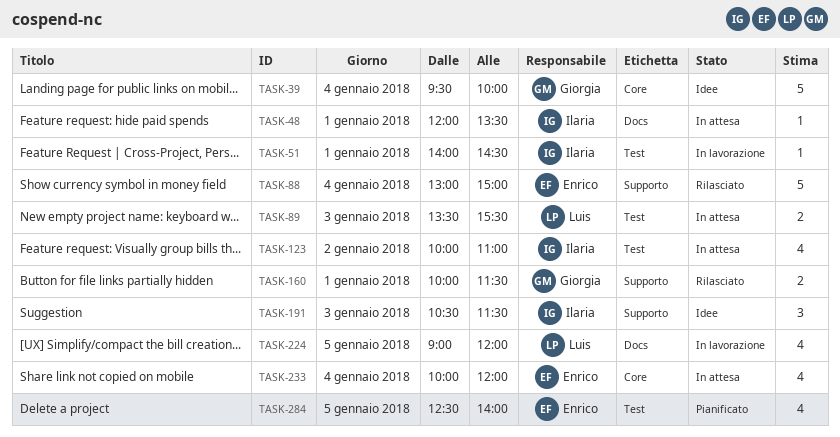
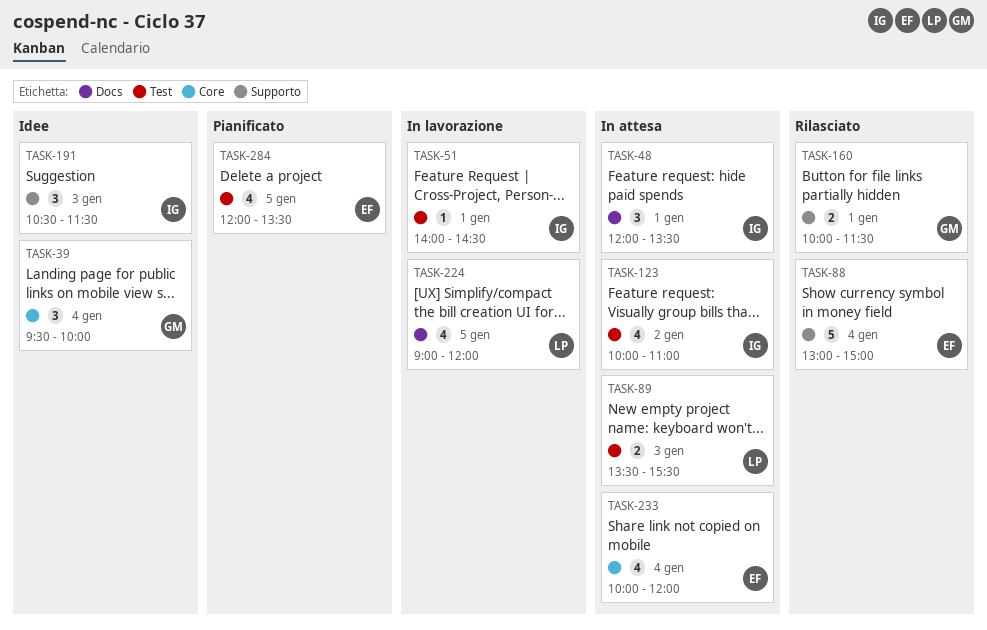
TASK-39, estimate: 5 -> 3
TASK-48, estimate: 1 -> 3
TASK-284, begins: 12:30 -> 12:00
TASK-284, ends: 14:00 -> 13:30

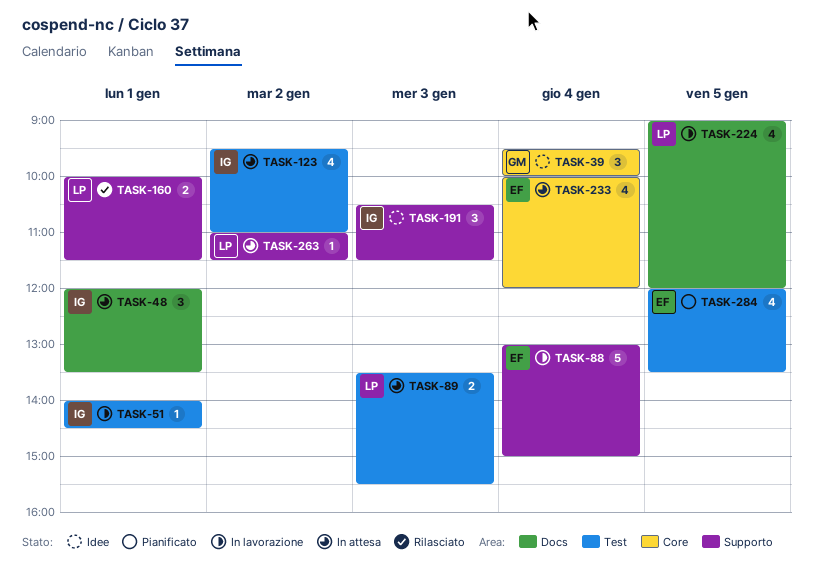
TASK-88, status: Rilasciato -> In lavorazione
TASK-123, begins: 10:00 -> 09:30
TASK-160, owner: GM -> LP
TASK-263: none -> present

